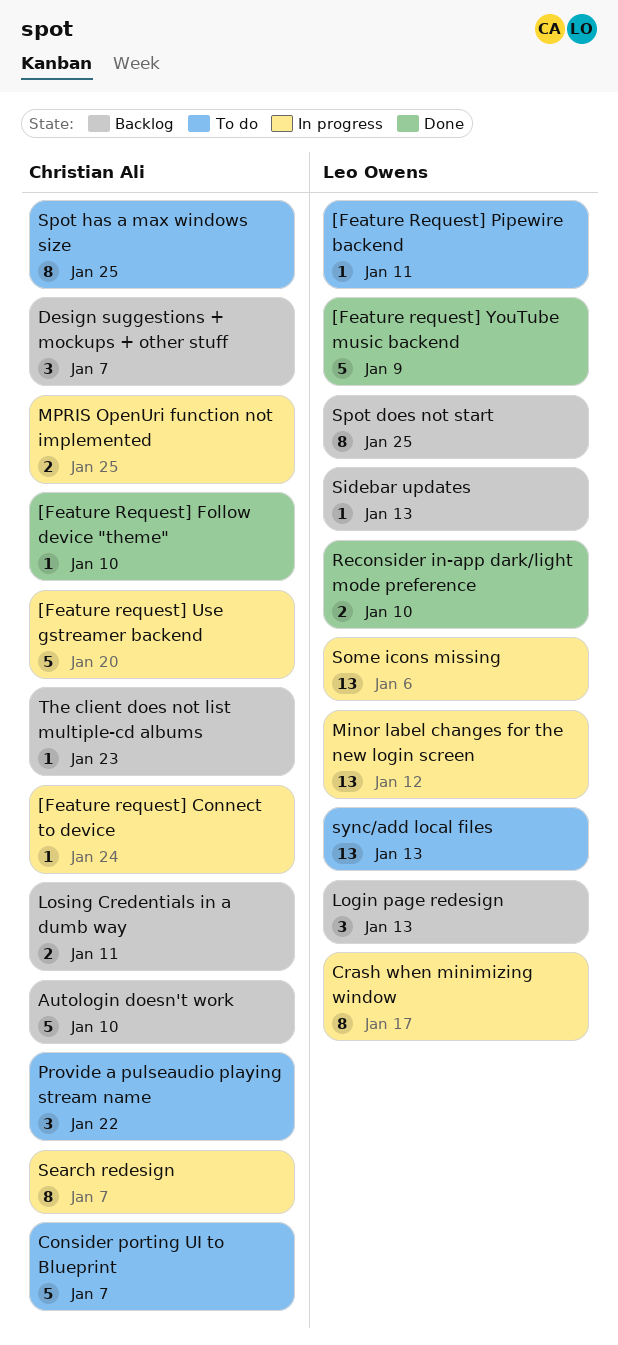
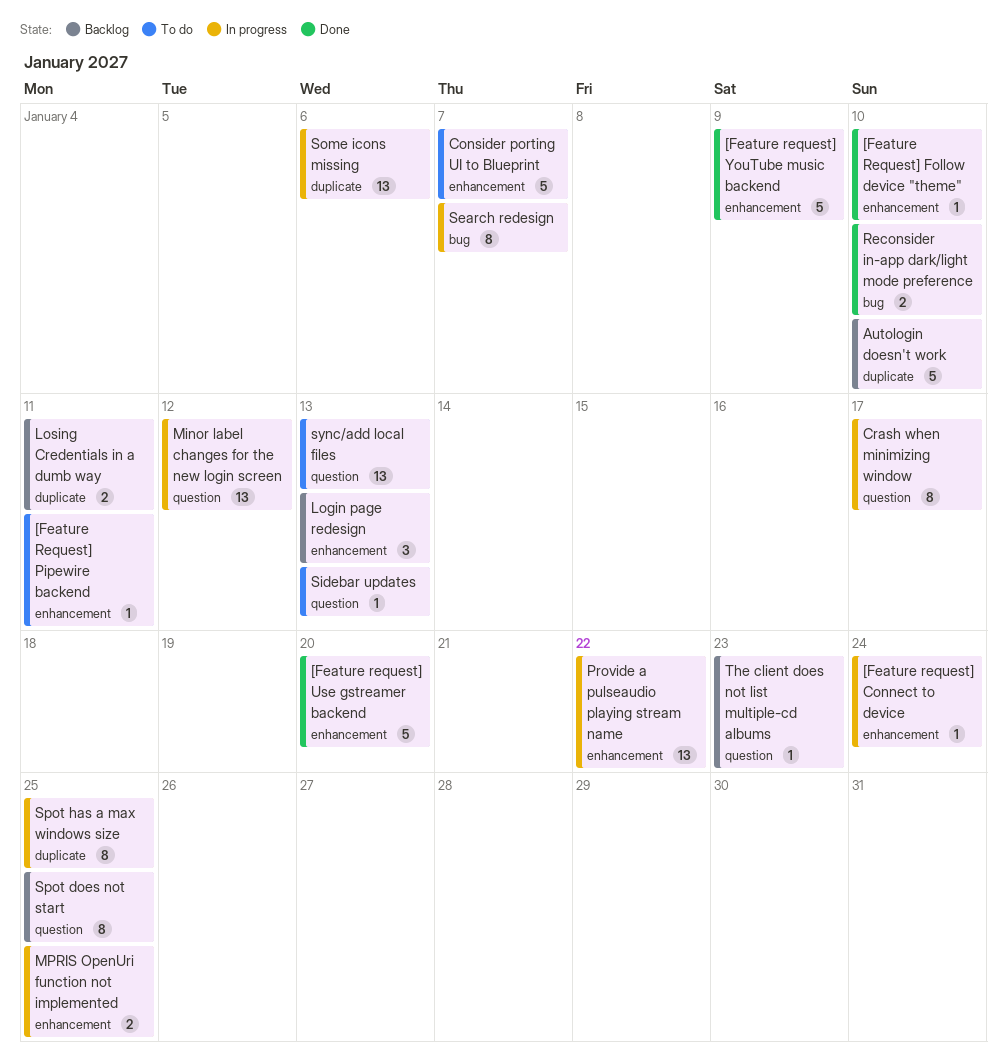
[Feature request] Use gstreamer backend, status: In progress -> Done
Design suggestions + mockups + other stuff: present -> none
Provide a pulseaudio playing stream name, status: To do -> In progress
Provide a pulseaudio playing stream name, estimate: 3 -> 13
Sidebar updates, status: Backlog -> To do
Spot has a max windows size, status: To do -> In progress

